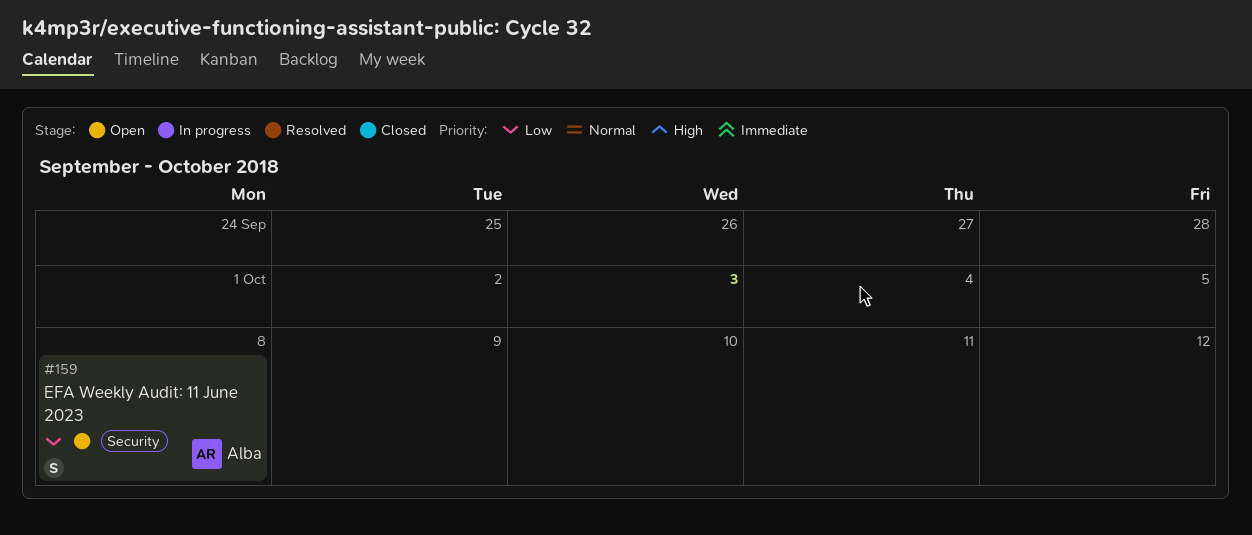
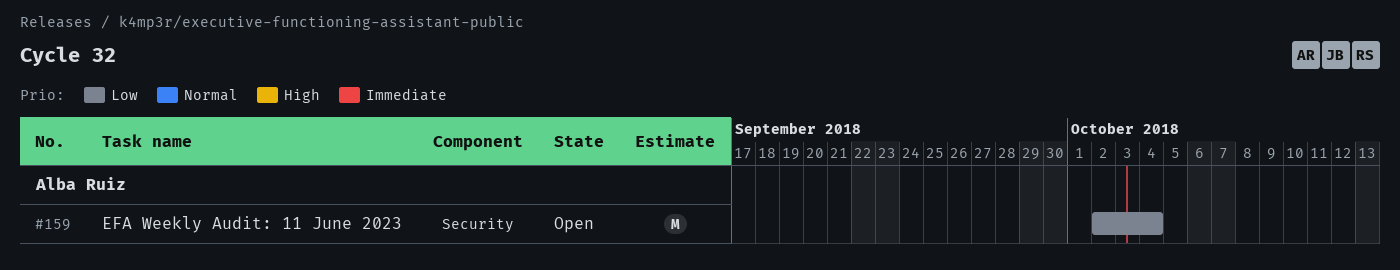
#159, estimate: S -> M
#159, due: Oct 8 -> Oct 4

